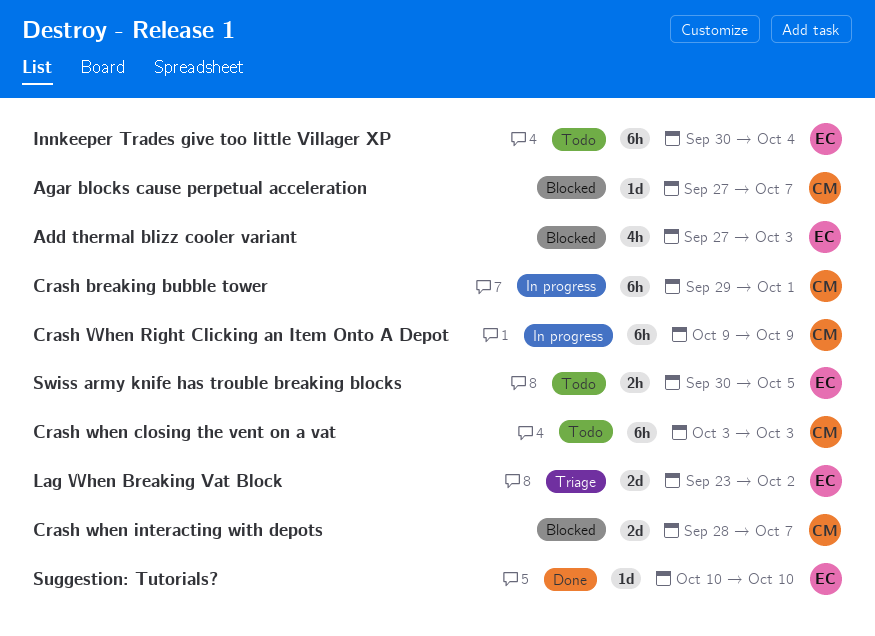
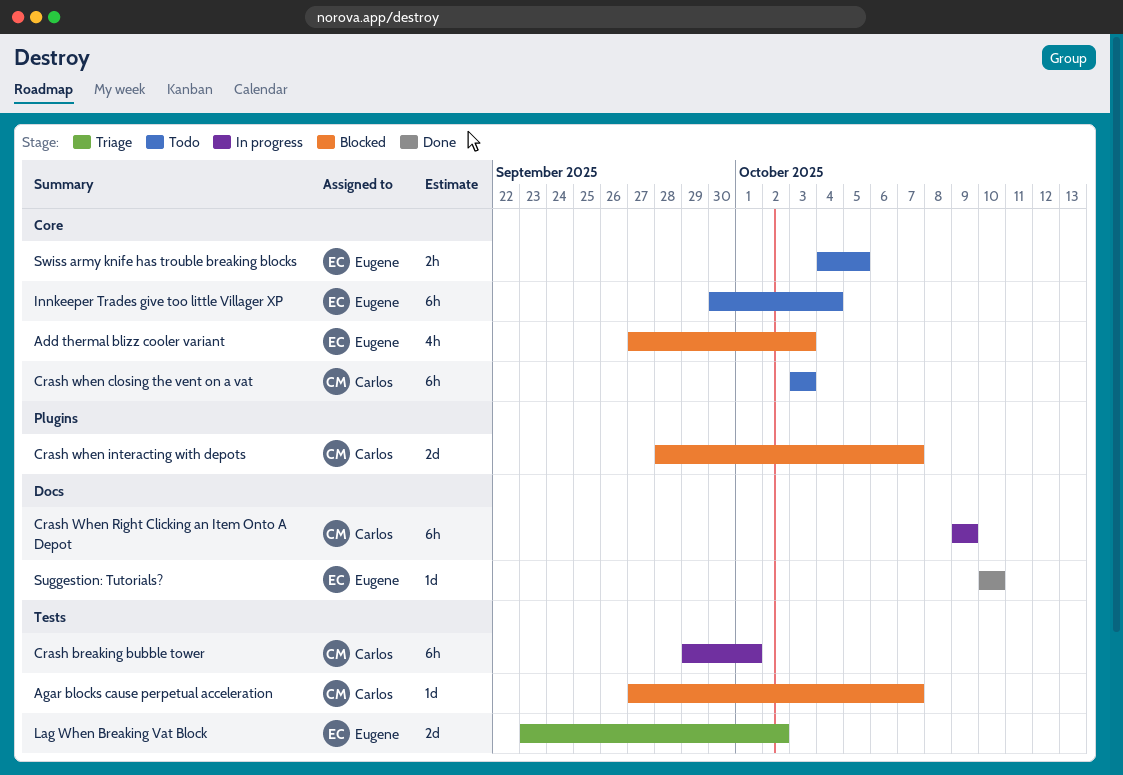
Swiss army knife has trouble breaking blocks, start: Sep 30 -> Oct 4

